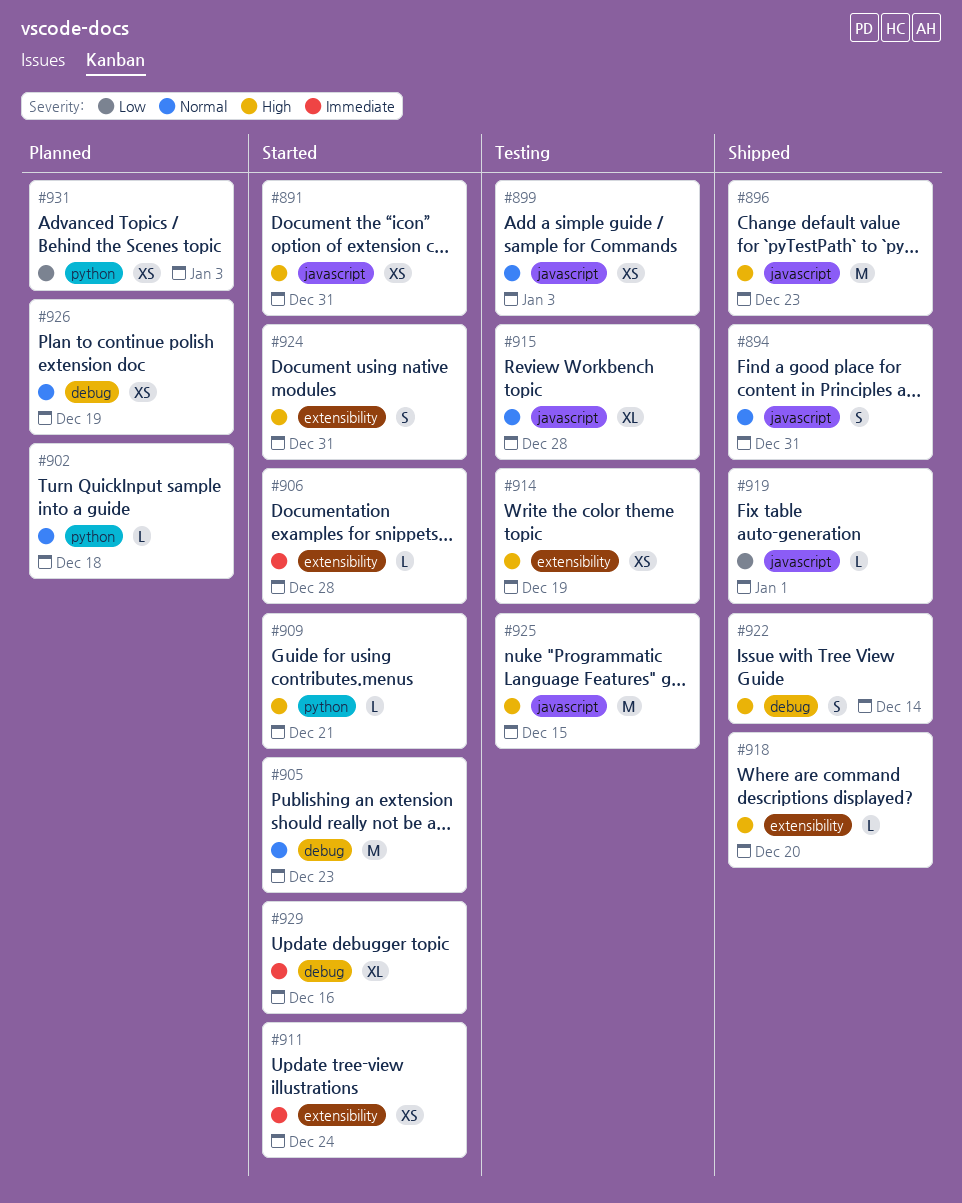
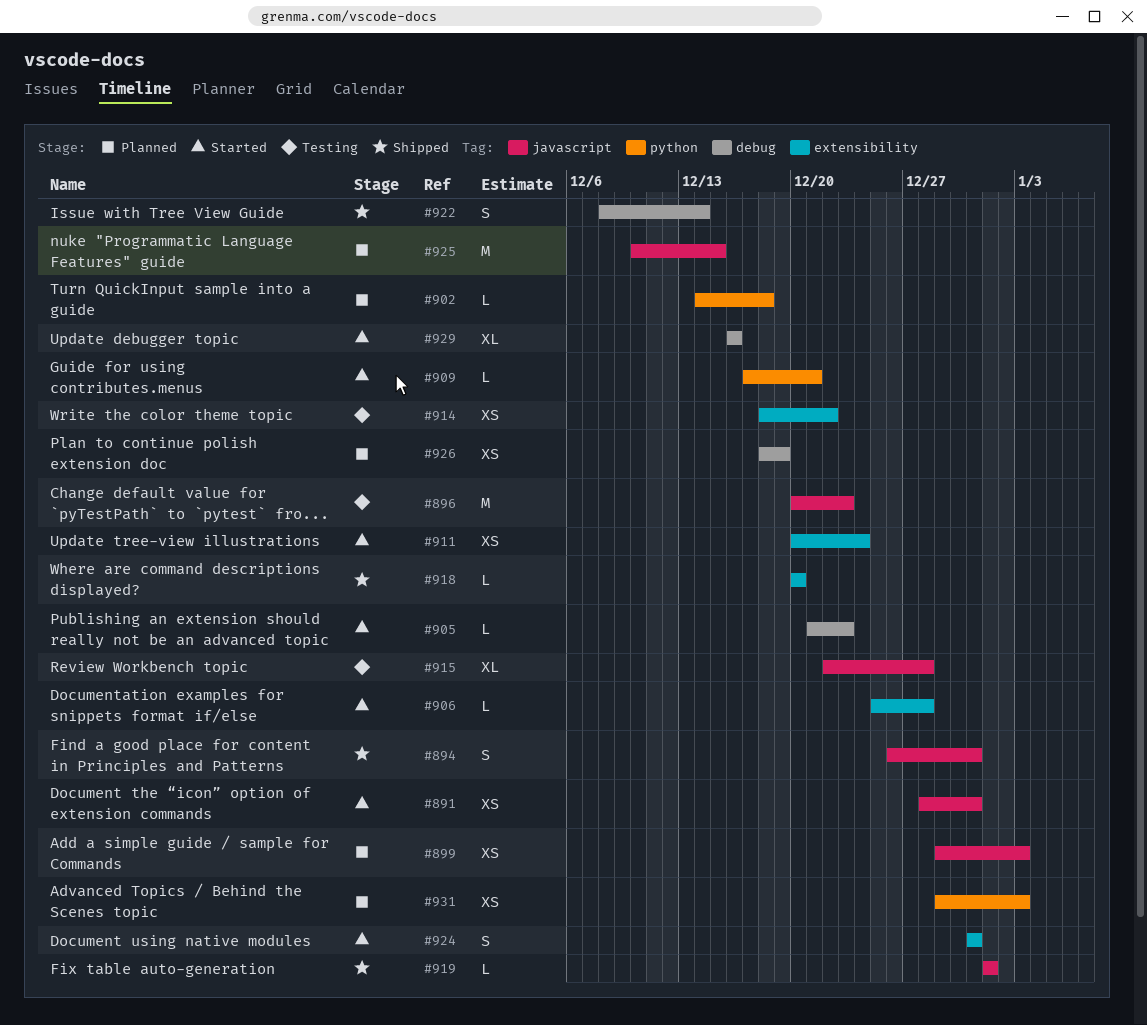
#896, status: Shipped -> Testing
#899, status: Testing -> Planned
#905, estimate: M -> L
#914, due: Dec 19 -> Dec 22
#925, status: Testing -> Planned

